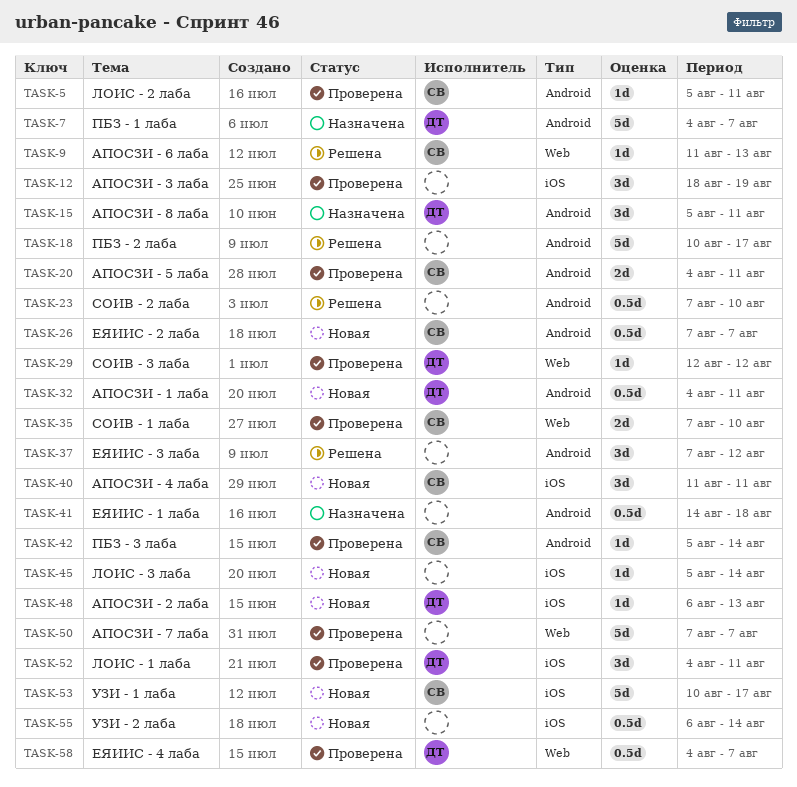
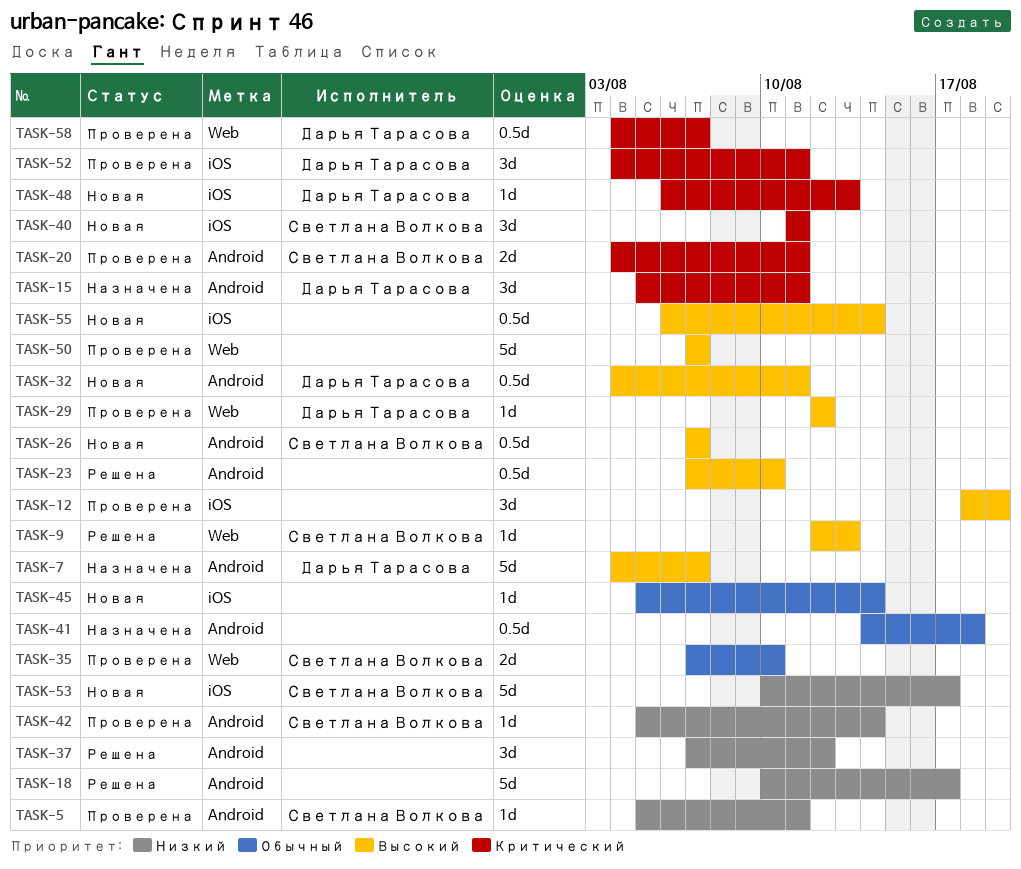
TASK-9, start: Aug 11 -> Aug 12

